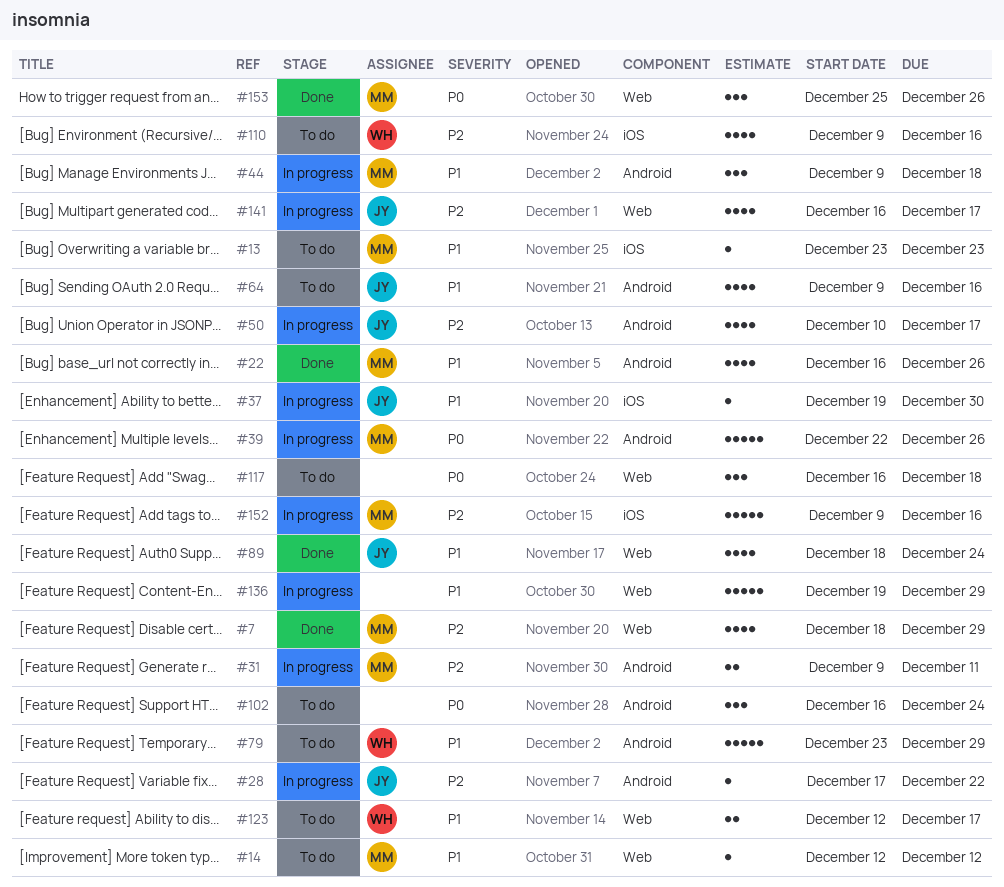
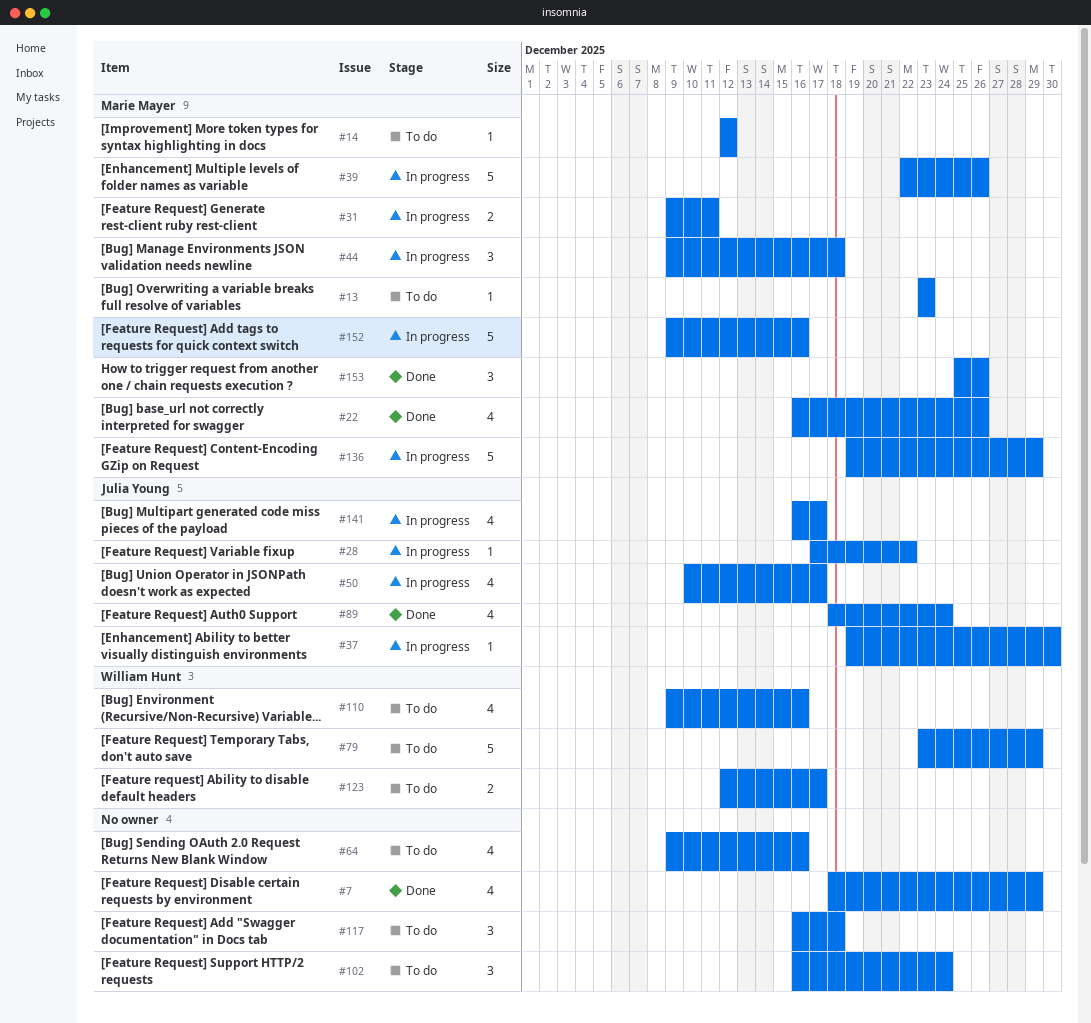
#7, owner: Marie Mayer -> none
#64, owner: Julia Young -> none
#136, owner: none -> Marie Mayer

